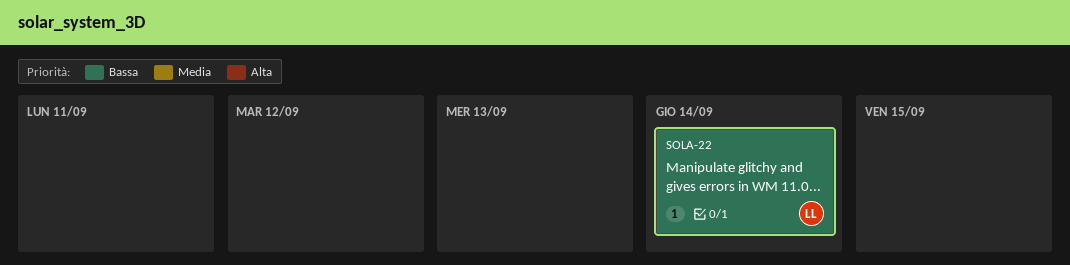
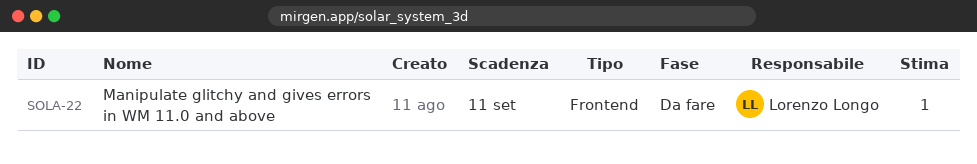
SOLA-22, due: Sep 14 -> Sep 11

